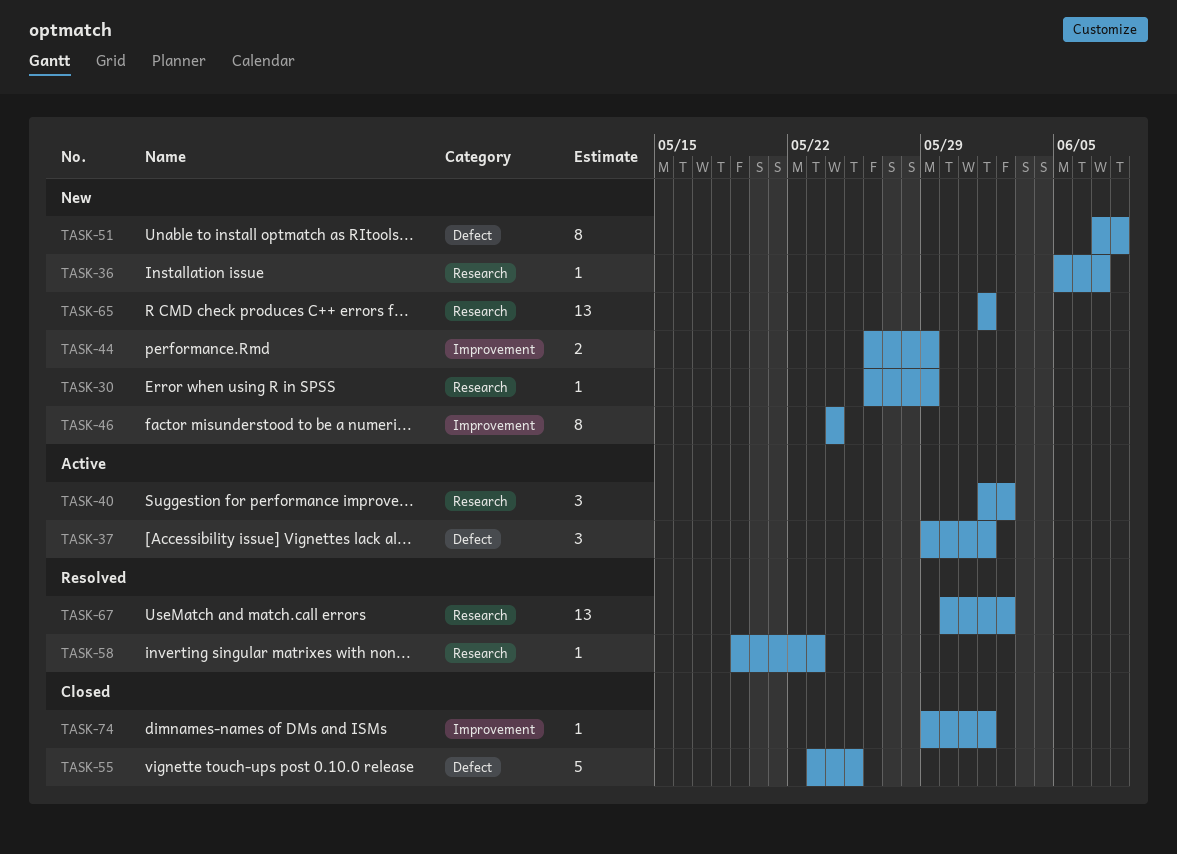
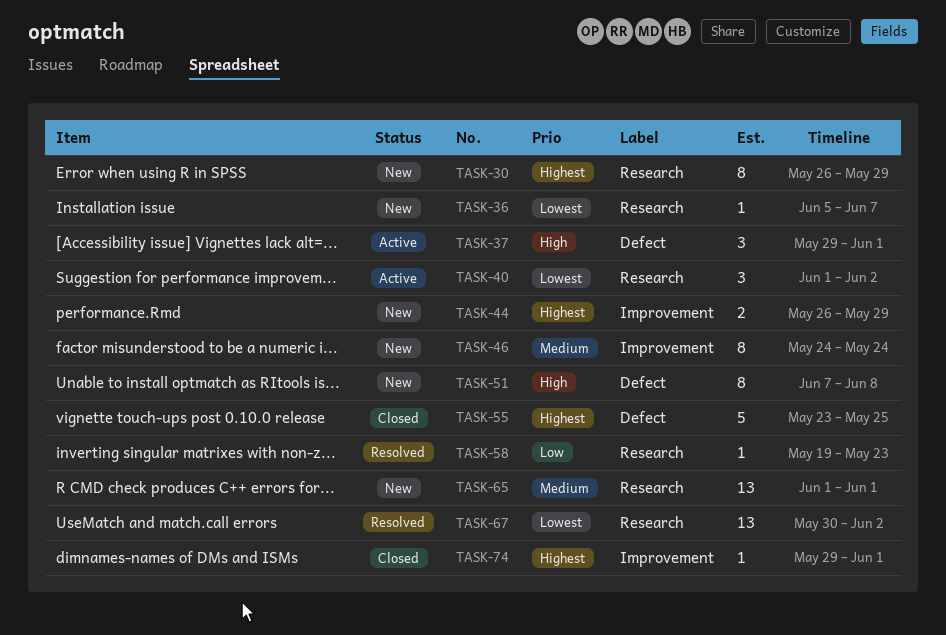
TASK-30, estimate: 1 -> 8

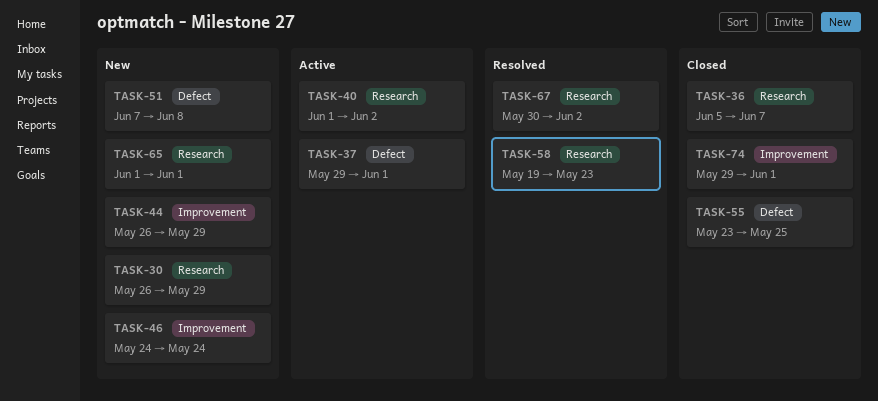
TASK-36, status: New -> Closed

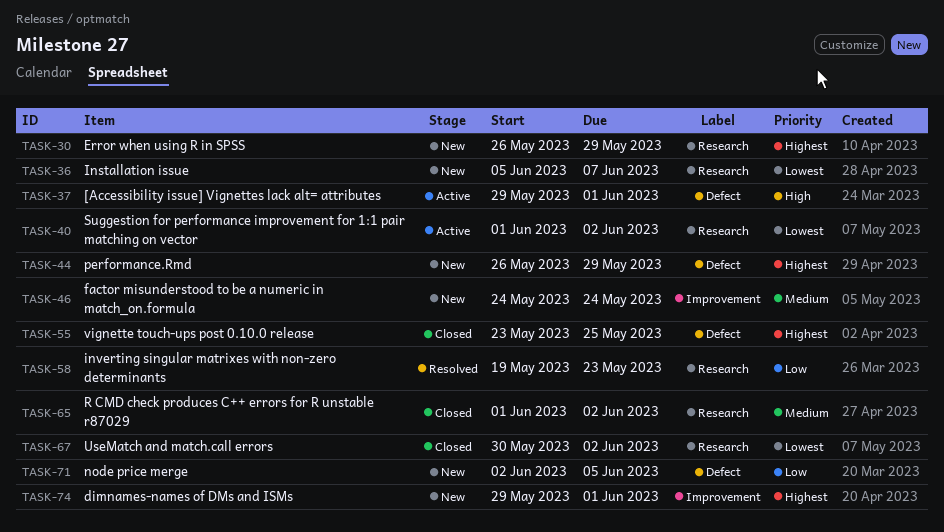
TASK-36, status: Closed -> New
TASK-44, label: Improvement -> Defect
TASK-51: present -> none
TASK-65, status: New -> Closed
TASK-65, due: Jun 1 -> Jun 2
TASK-67, status: Resolved -> Closed
TASK-71: none -> present
TASK-74, status: Closed -> New

